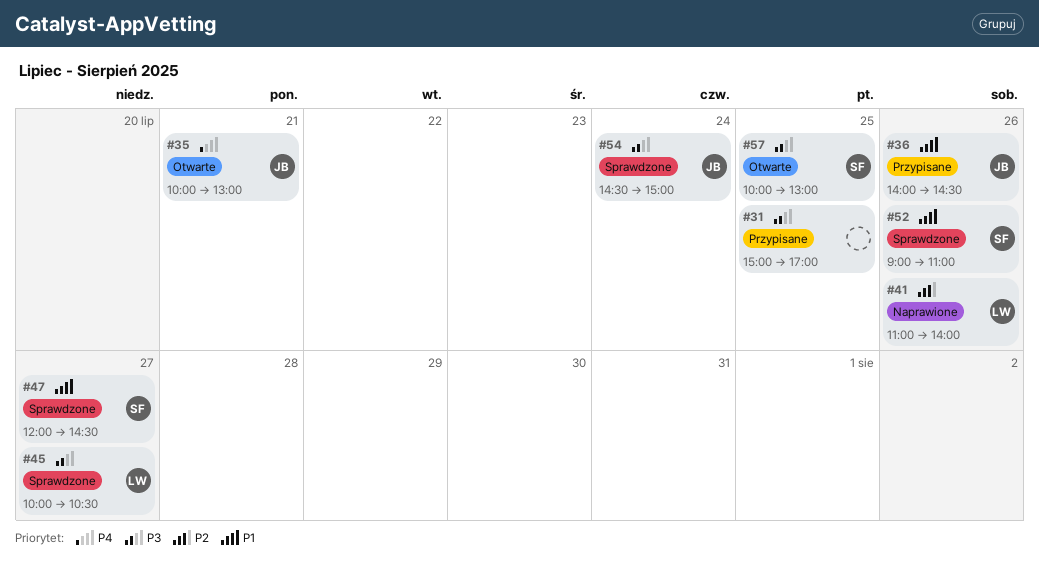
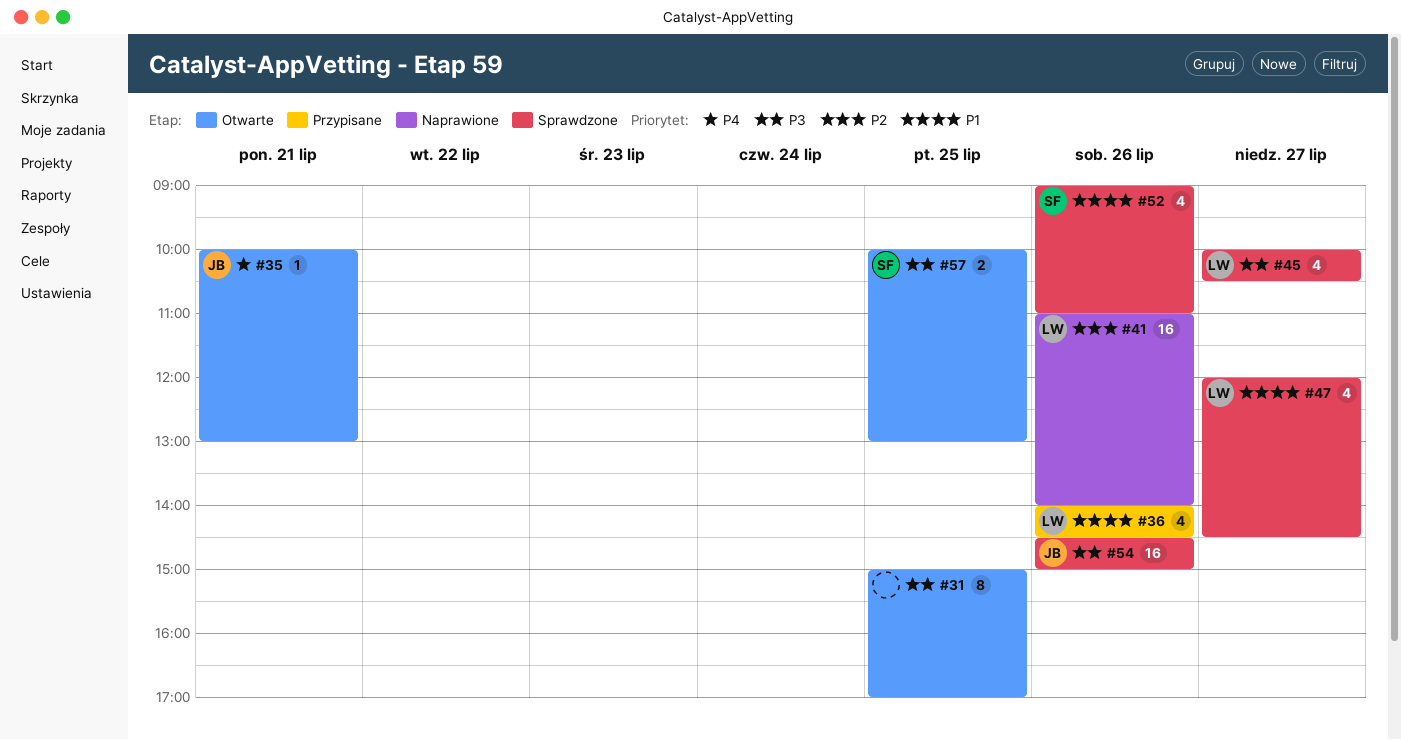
#31, status: Przypisane -> Otwarte
#36, owner: JB -> LW
#47, owner: SF -> LW
#54, day: Jul 24 -> Jul 26

